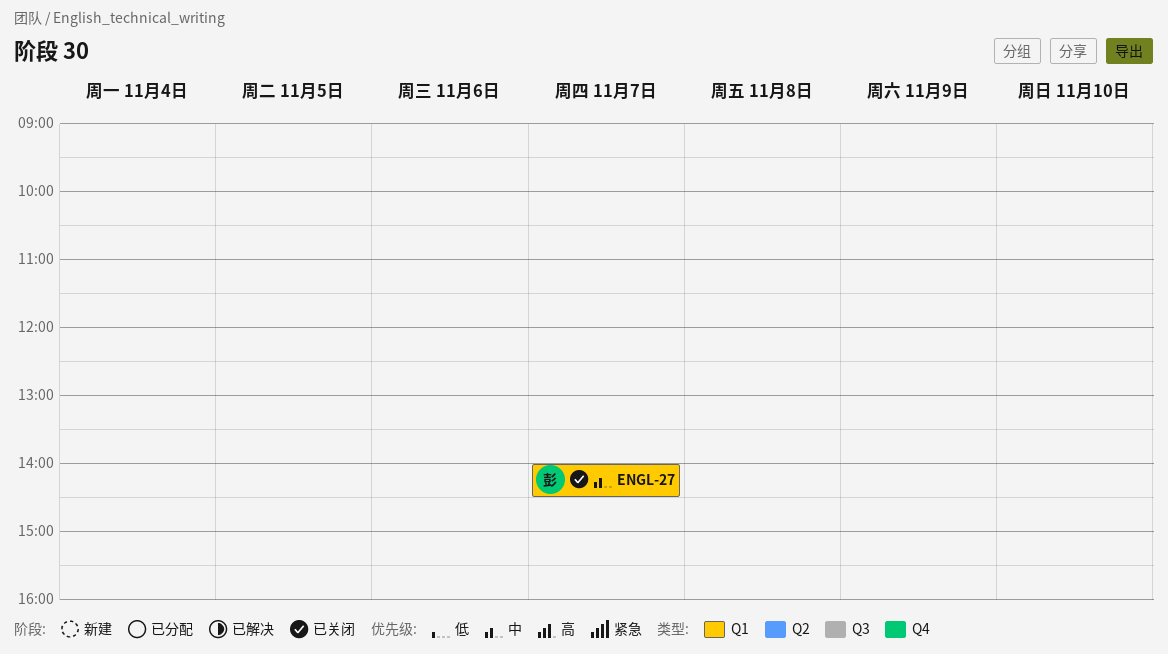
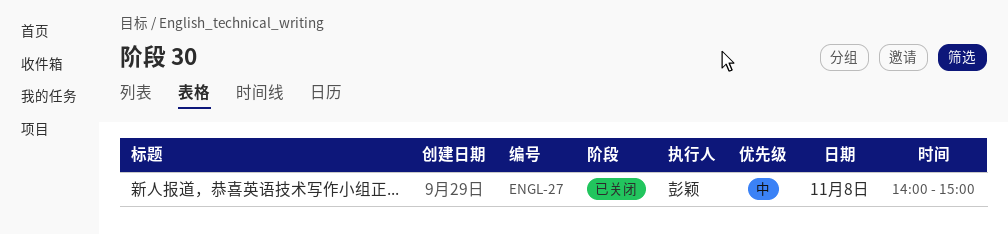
ENGL-27, day: Nov 7 -> Nov 8
ENGL-27, ends: 14:30 -> 15:00

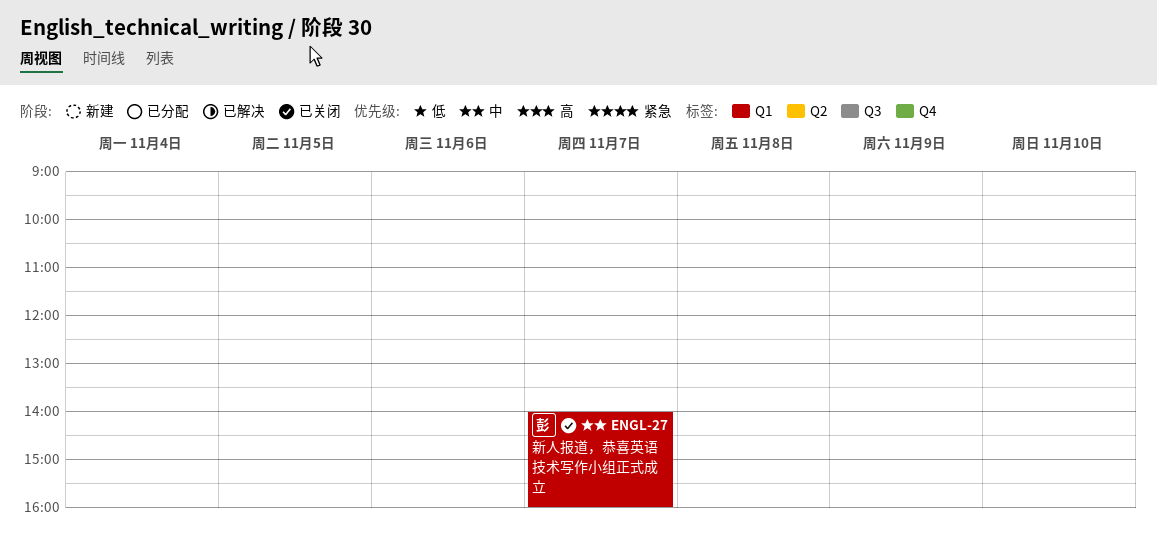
ENGL-27, day: Nov 8 -> Nov 7
ENGL-27, ends: 15:00 -> 16:00

